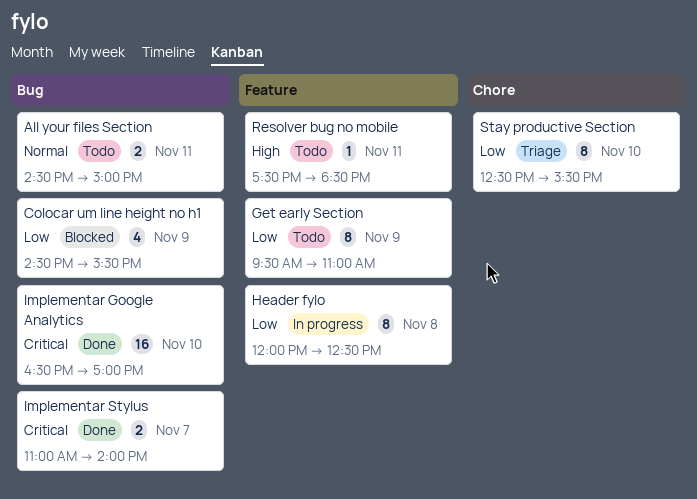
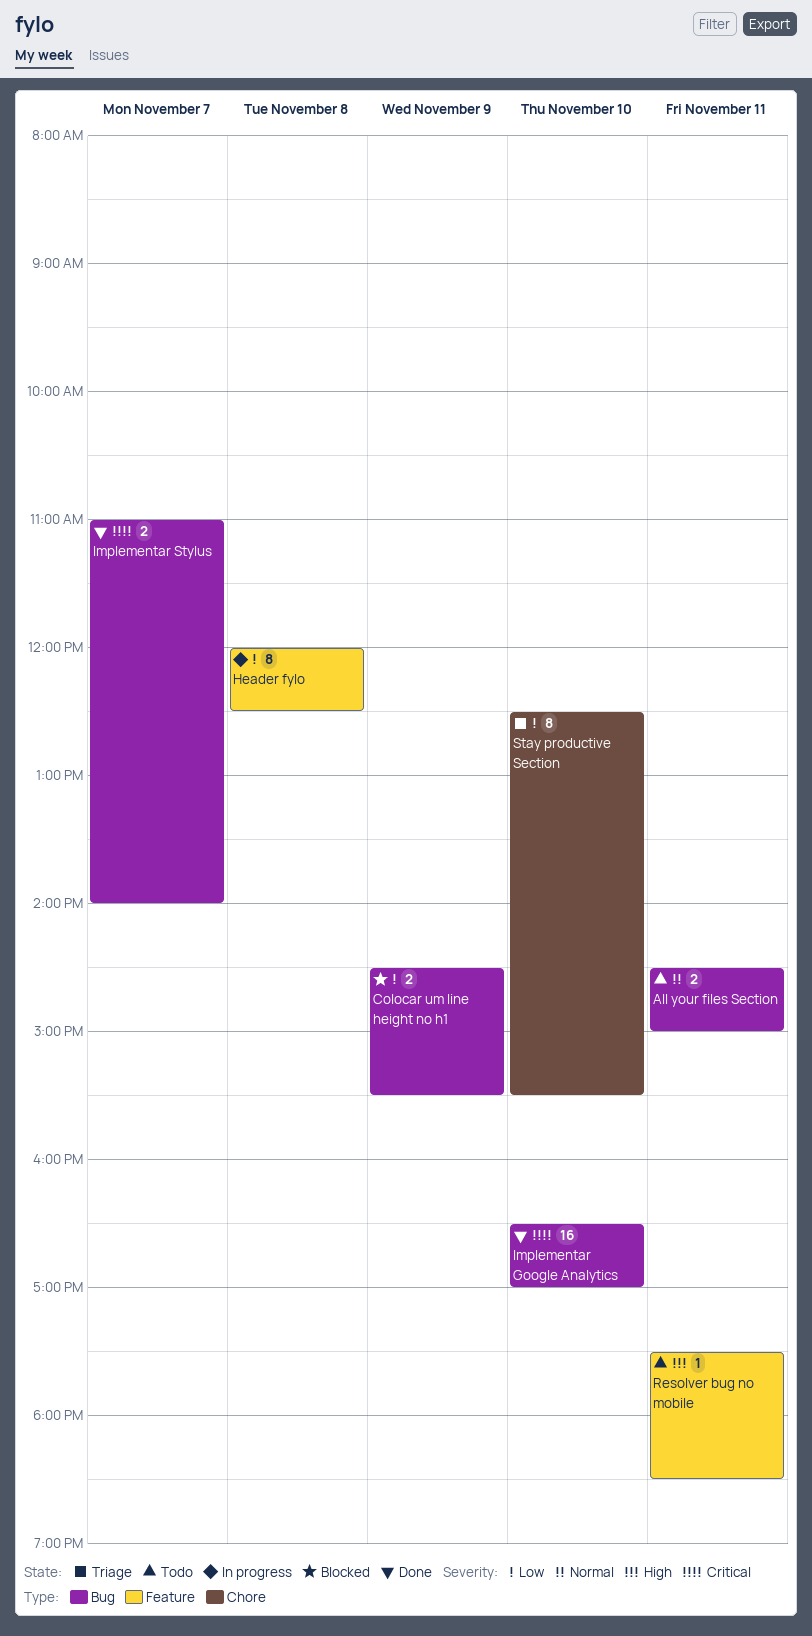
Colocar um line height no h1, estimate: 4 -> 2
Get early Section: present -> none

